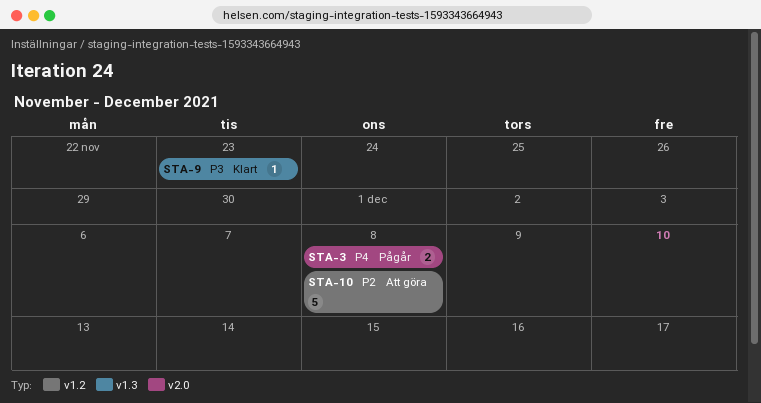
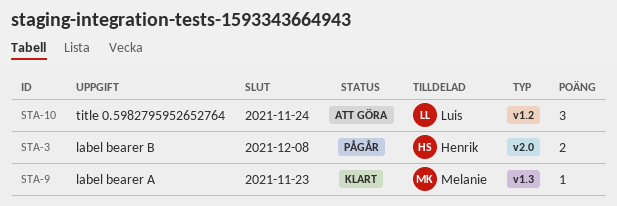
STA-10, estimate: 5 -> 3
STA-10, due: Dec 8 -> Nov 24

